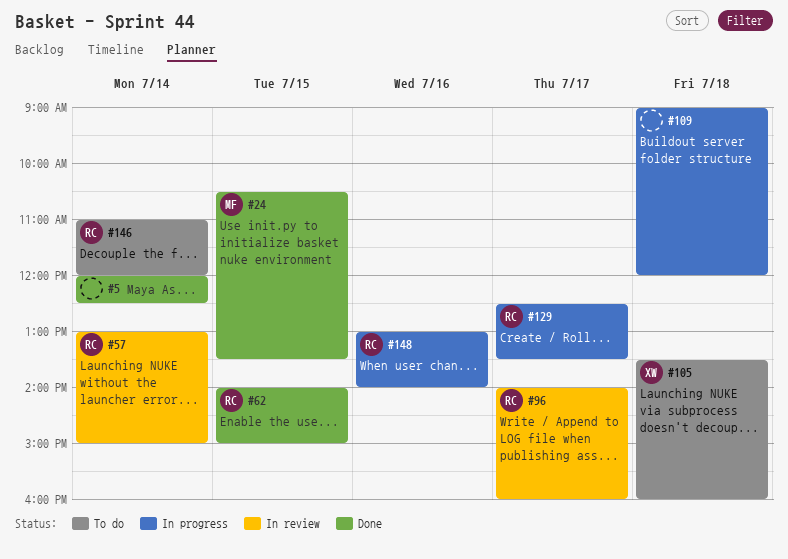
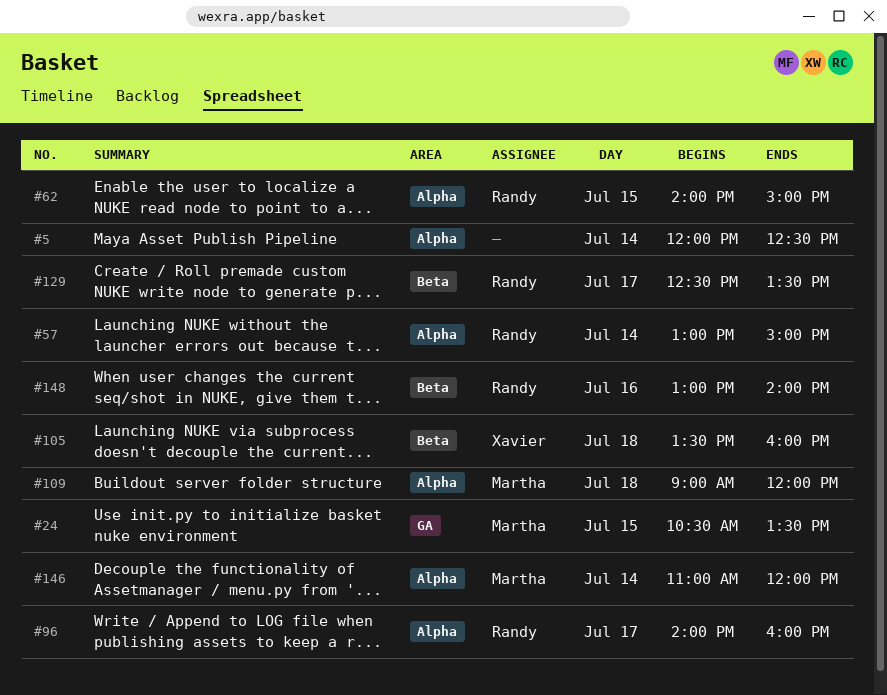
#109, owner: none -> Martha
#146, owner: Randy -> Martha

